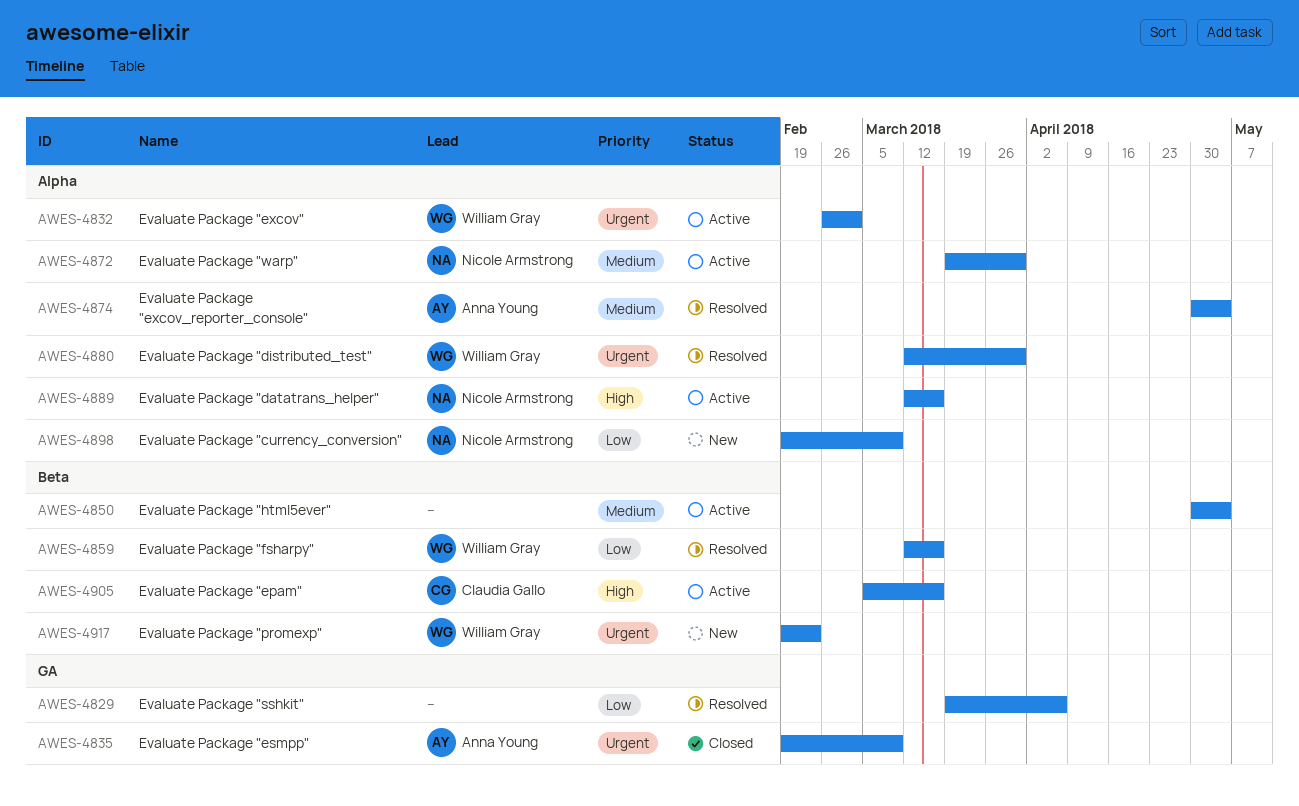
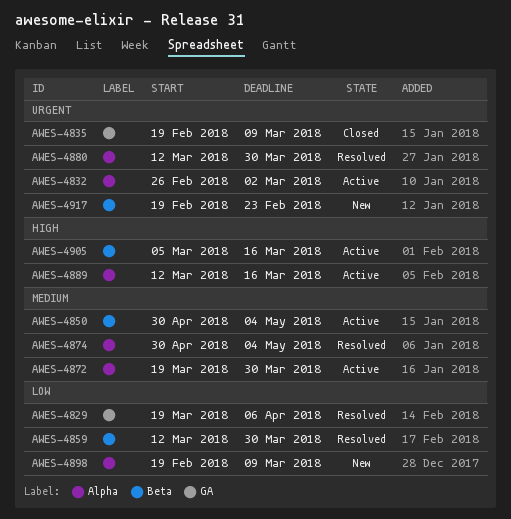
AWES-4859, due: Mar 16 -> Mar 30

